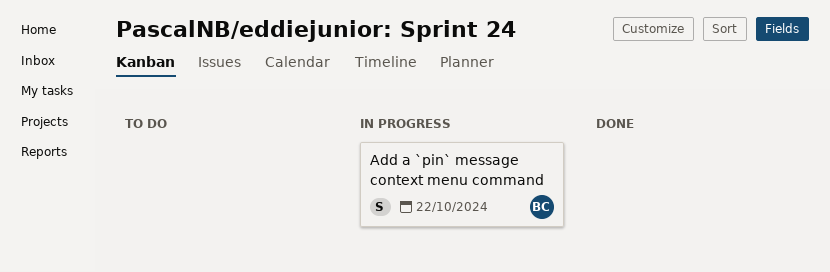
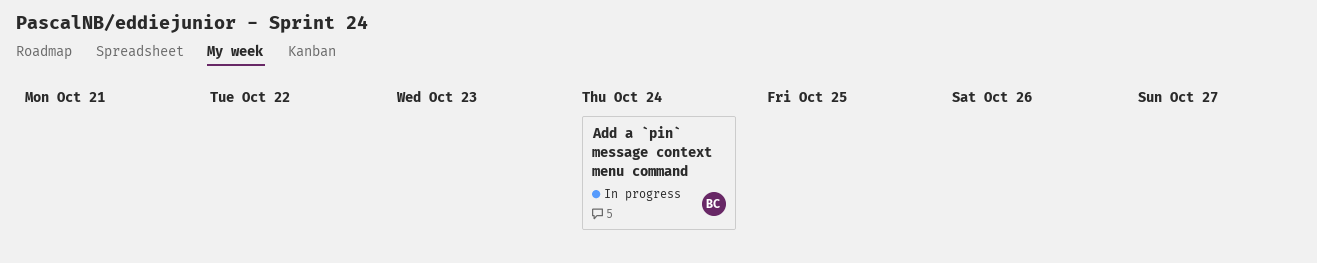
Add a `pin` message context menu command, due: Oct 22 -> Oct 24

